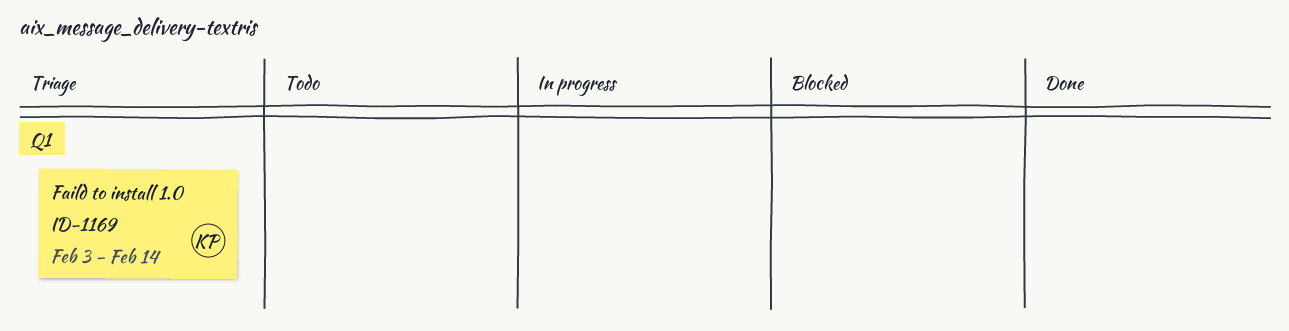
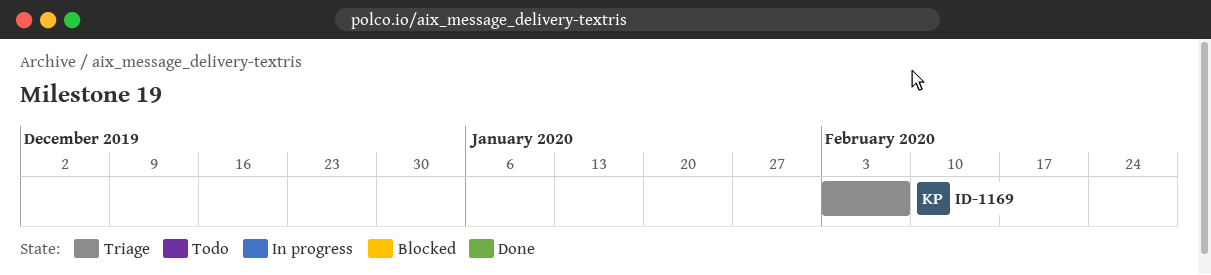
ID-1169, due: Feb 14 -> Feb 7

